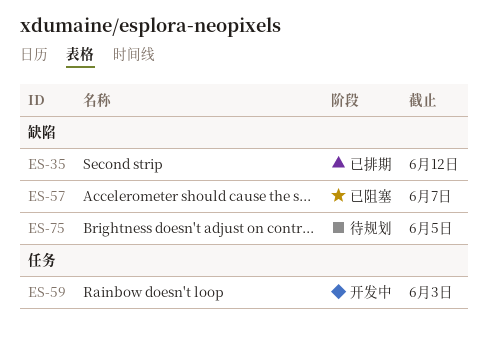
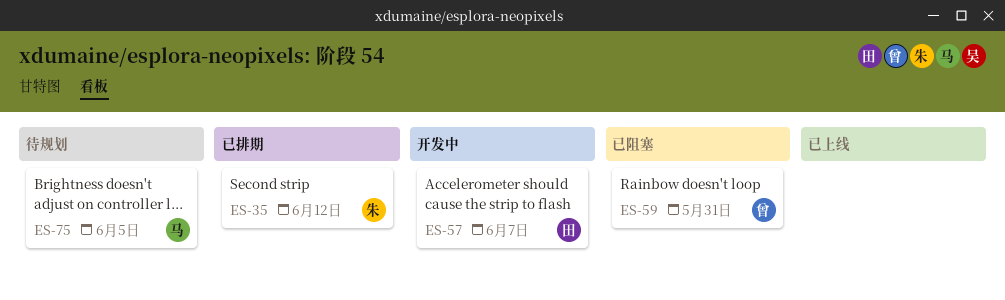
ES-57, status: 已阻塞 -> 开发中
ES-59, status: 开发中 -> 已阻塞
ES-59, due: Jun 3 -> May 31

